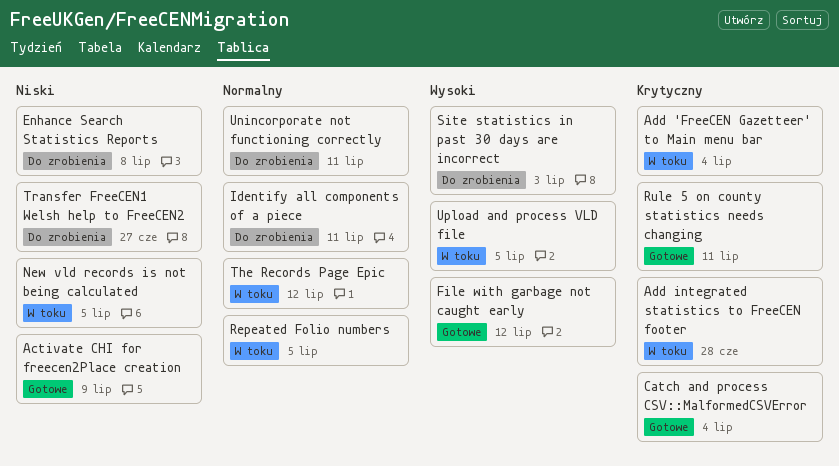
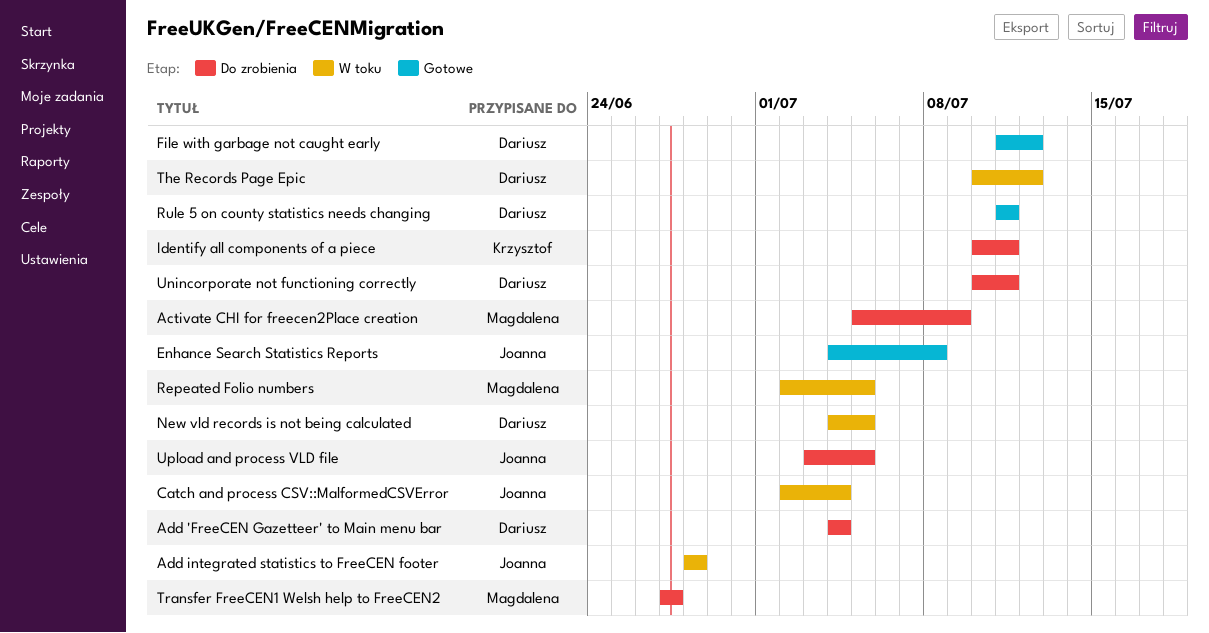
Activate CHI for freecen2Place creation, status: Gotowe -> Do zrobienia
Add 'FreeCEN Gazetteer' to Main menu bar, status: W toku -> Do zrobienia
Catch and process CSV::MalformedCSVError, status: Gotowe -> W toku
Enhance Search Statistics Reports, status: Do zrobienia -> Gotowe
Site statistics in past 30 days are incorrect: present -> none
Upload and process VLD file, status: W toku -> Do zrobienia

